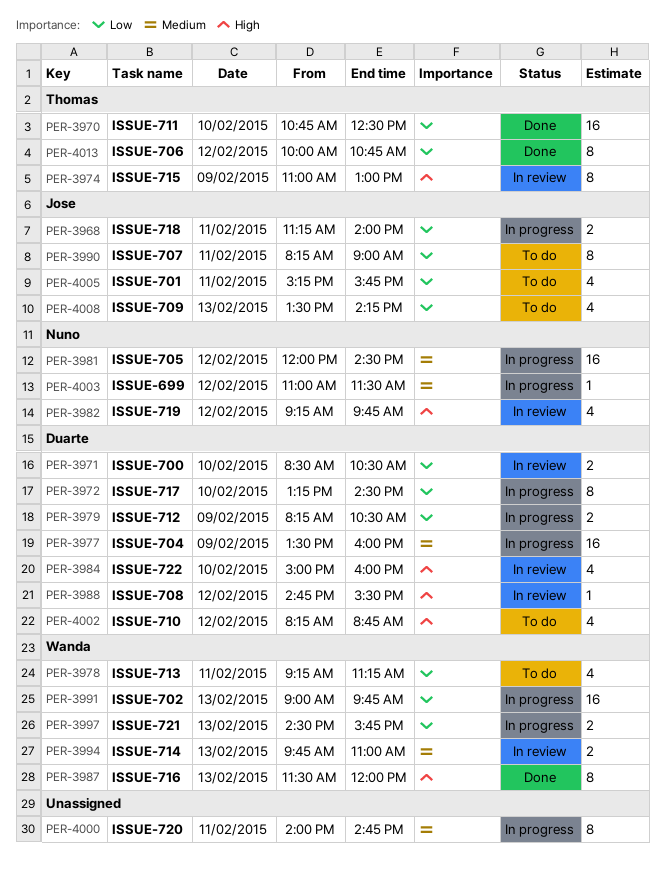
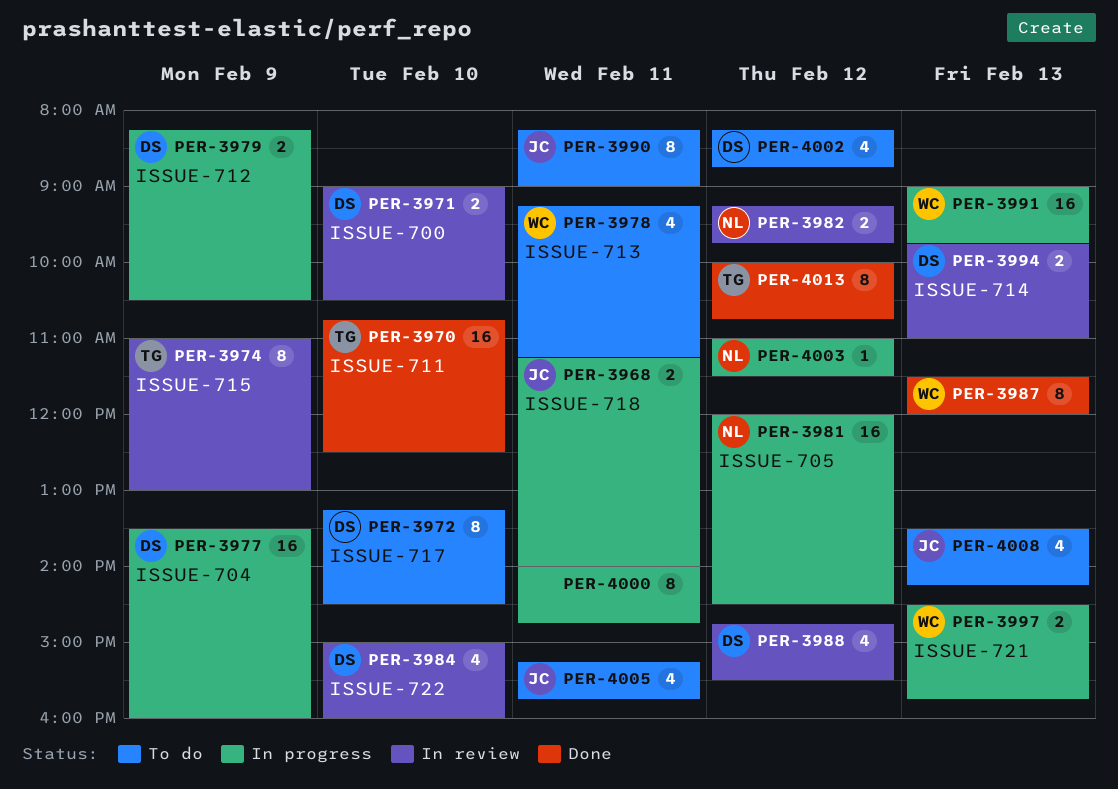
PER-3971, begins: 08:30 -> 09:00
PER-3972, status: In progress -> To do
PER-3982, estimate: 4 -> 2
PER-3988, estimate: 1 -> 4
PER-3994, owner: Wanda -> Duarte

